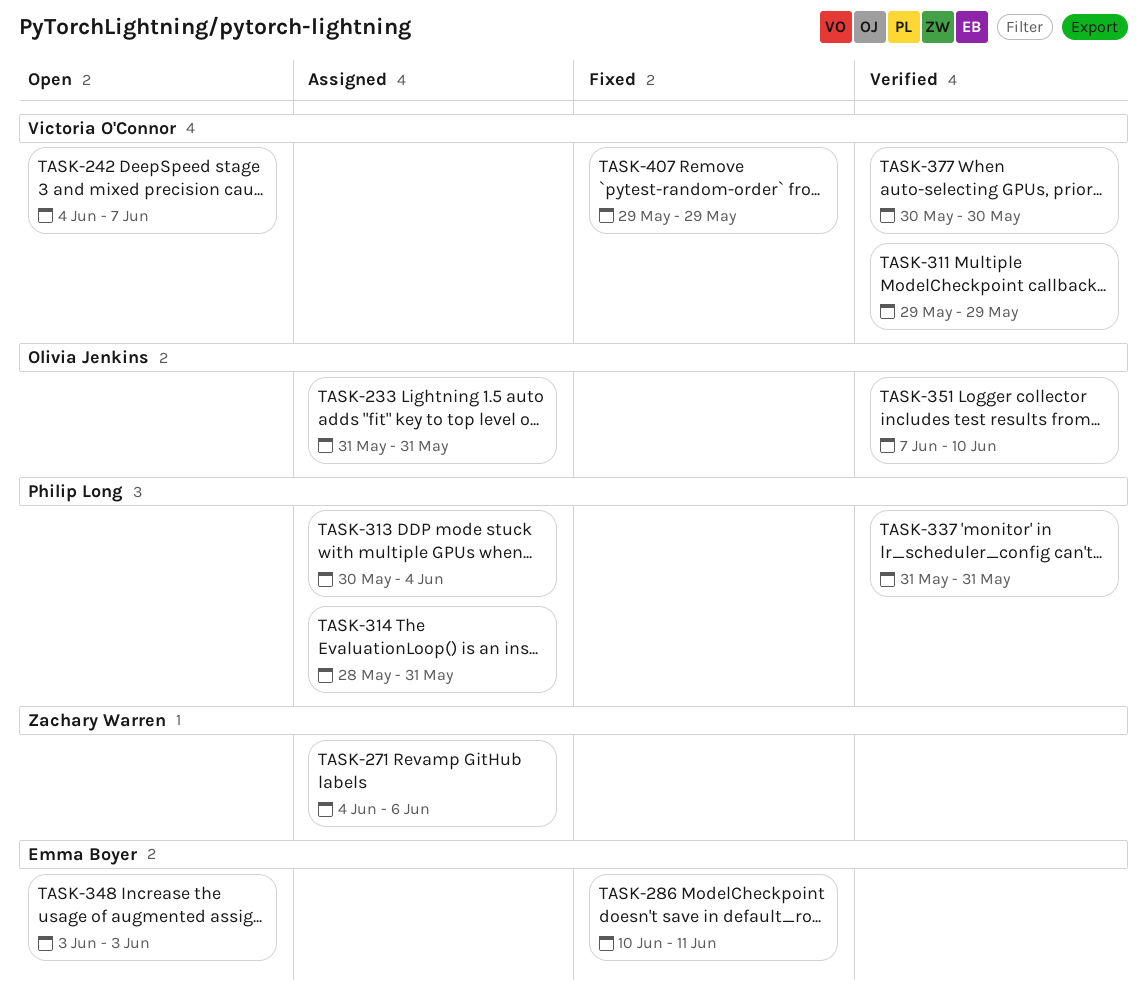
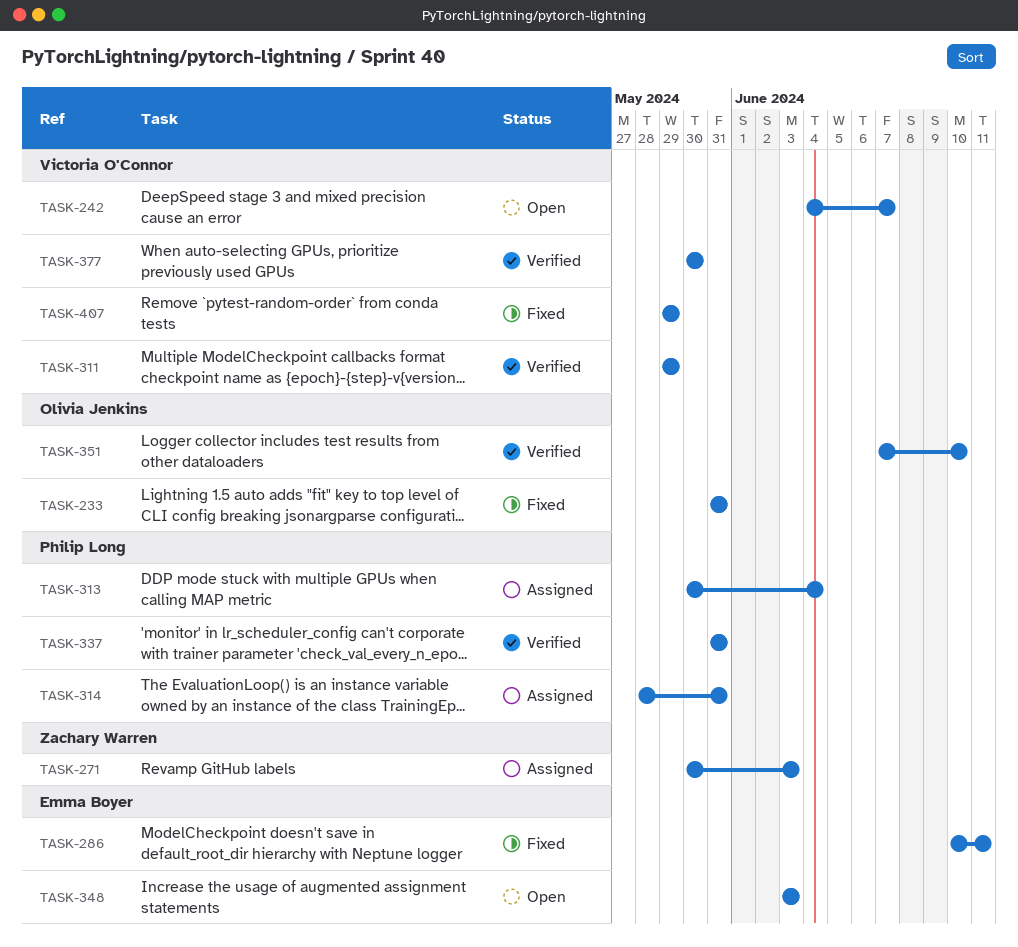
TASK-233, status: Assigned -> Fixed
TASK-271, start: Jun 4 -> May 30
TASK-271, due: Jun 6 -> Jun 3

